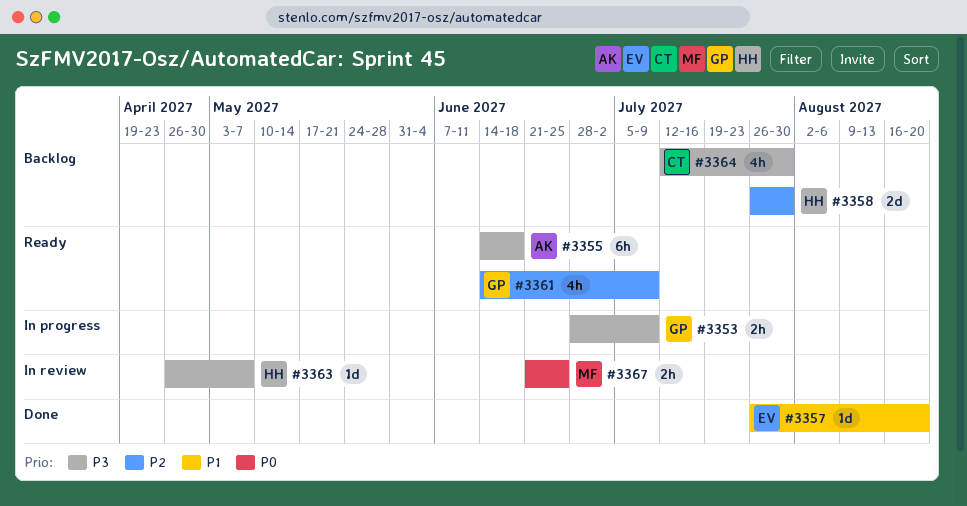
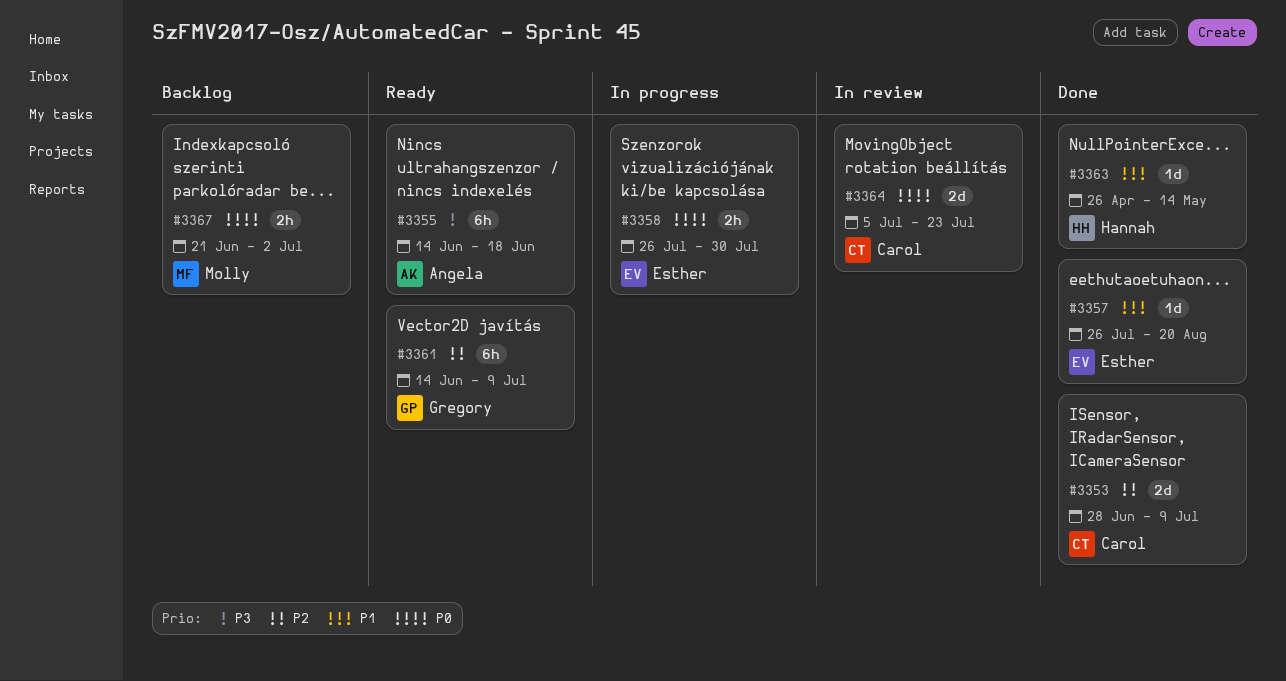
#3353, status: In progress -> Done
#3353, owner: Gregory -> Carol
#3353, priority: P3 -> P2
#3353, estimate: 2h -> 2d
#3358, status: Backlog -> In progress
#3358, owner: Hannah -> Esther
#3358, priority: P2 -> P0
#3358, estimate: 2d -> 2h
#3361, estimate: 4h -> 6h
#3363, status: In review -> Done
#3363, priority: P3 -> P1
#3363, due: May 7 -> May 14
#3364, status: Backlog -> In review
#3364, priority: P3 -> P0
#3364, estimate: 4h -> 2d
#3364, start: Jul 12 -> Jul 5
#3364, due: Jul 30 -> Jul 23
#3367, status: In review -> Backlog
#3367, due: Jun 25 -> Jul 2

